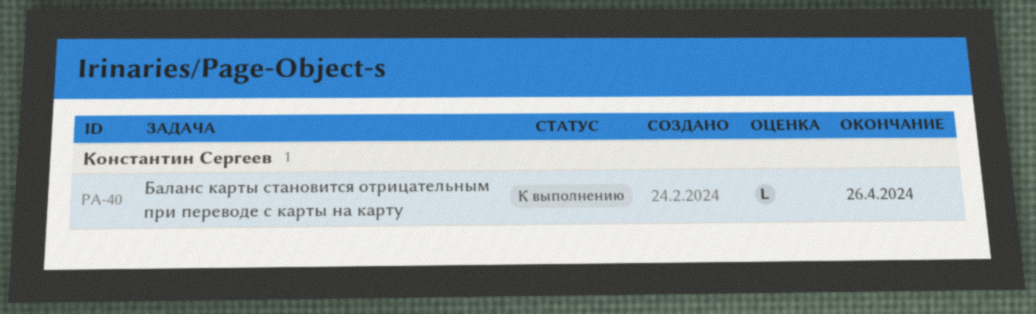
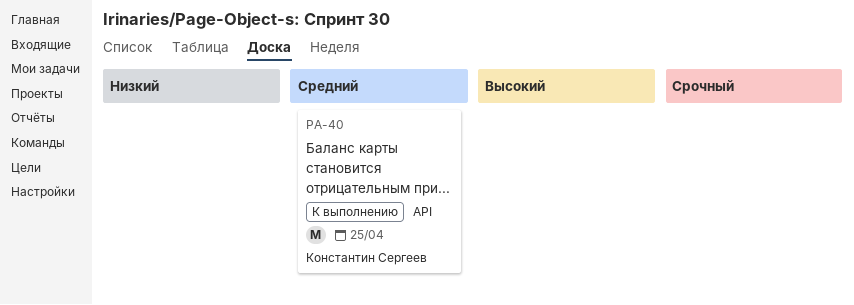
PA-40, estimate: L -> M
PA-40, due: Apr 26 -> Apr 25

